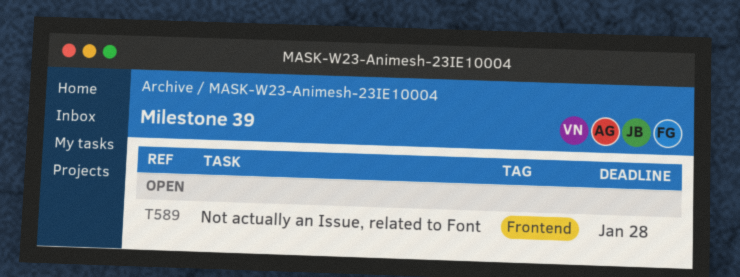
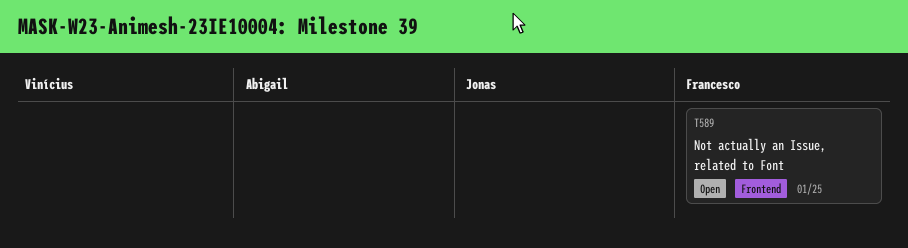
T589, due: Jan 28 -> Jan 25

